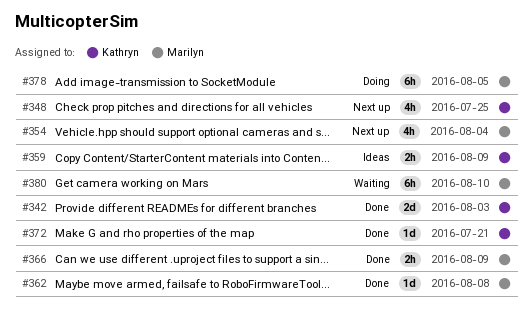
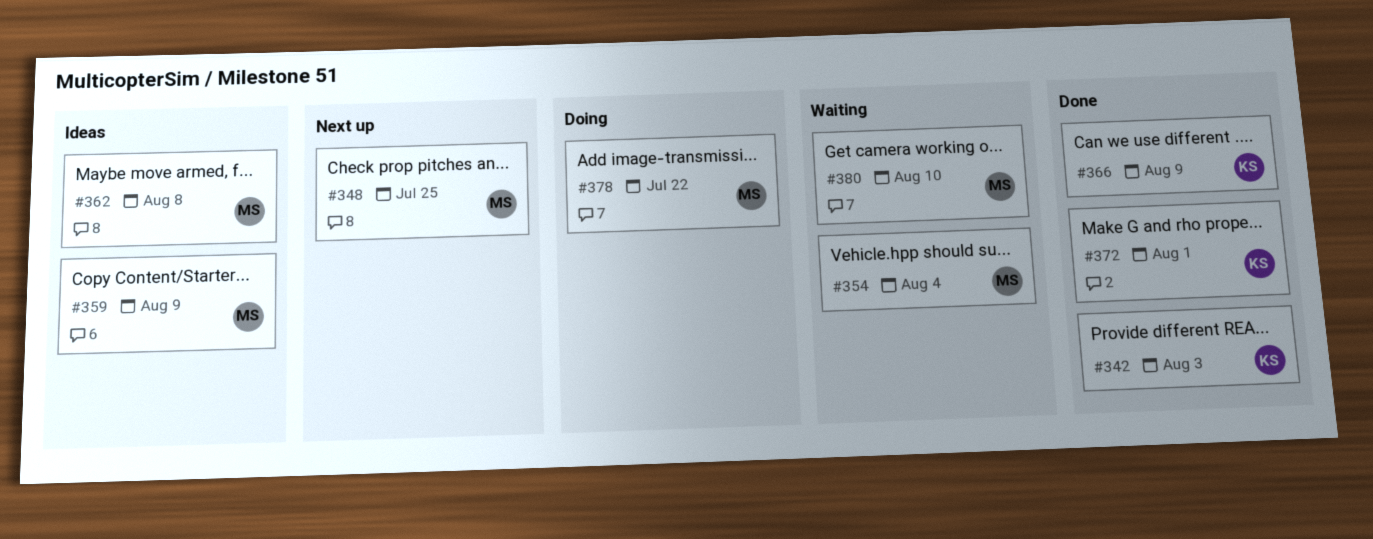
#348, owner: Kathryn -> Marilyn
#354, status: Next up -> Waiting
#359, owner: Kathryn -> Marilyn
#362, status: Done -> Ideas
#366, owner: Marilyn -> Kathryn
#372, due: Jul 21 -> Aug 1
#378, due: Aug 5 -> Jul 22

